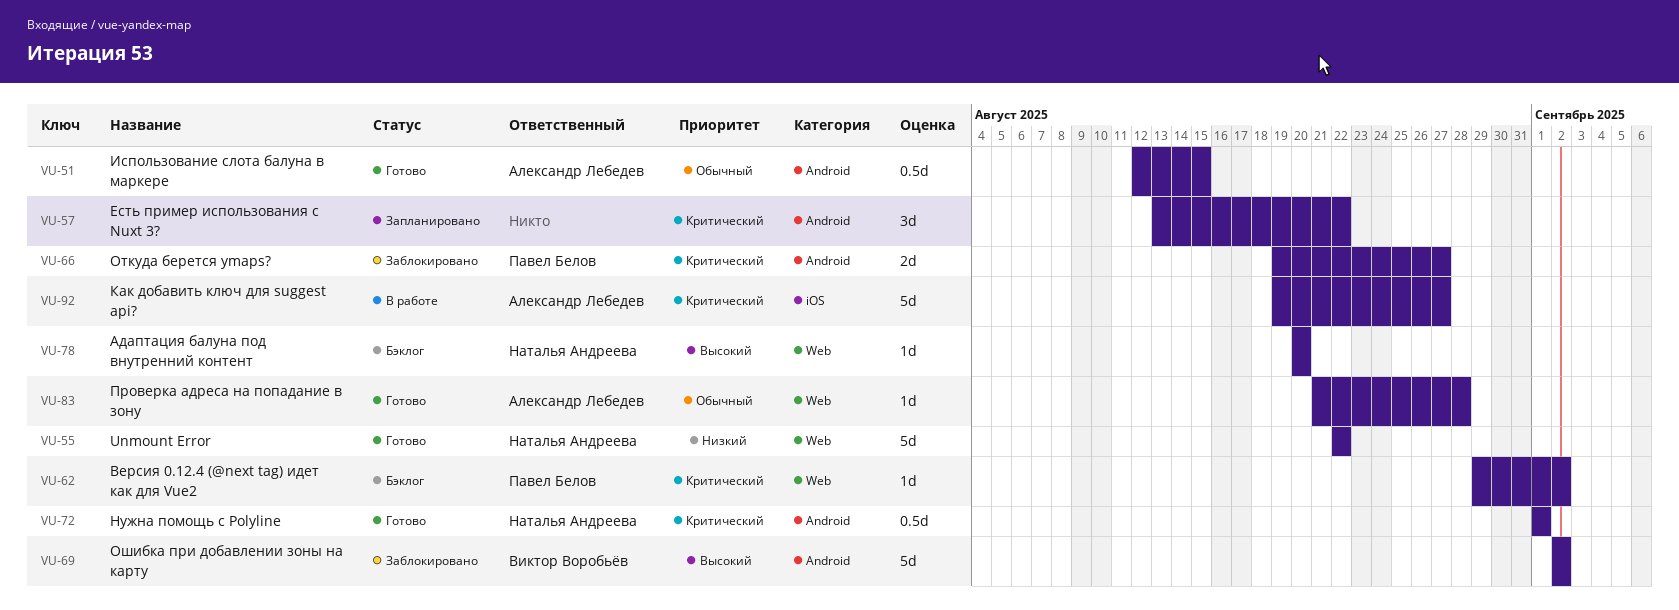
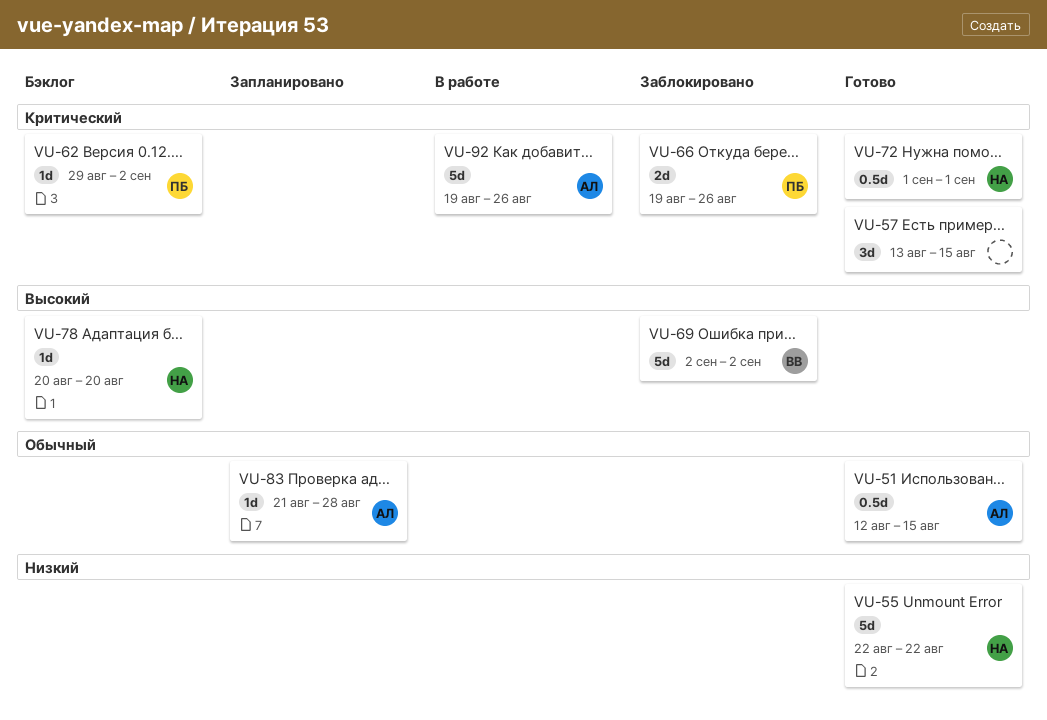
VU-57, status: Запланировано -> Готово
VU-57, due: Aug 22 -> Aug 15
VU-66, due: Aug 27 -> Aug 26
VU-83, status: Готово -> Запланировано
VU-92, due: Aug 27 -> Aug 26

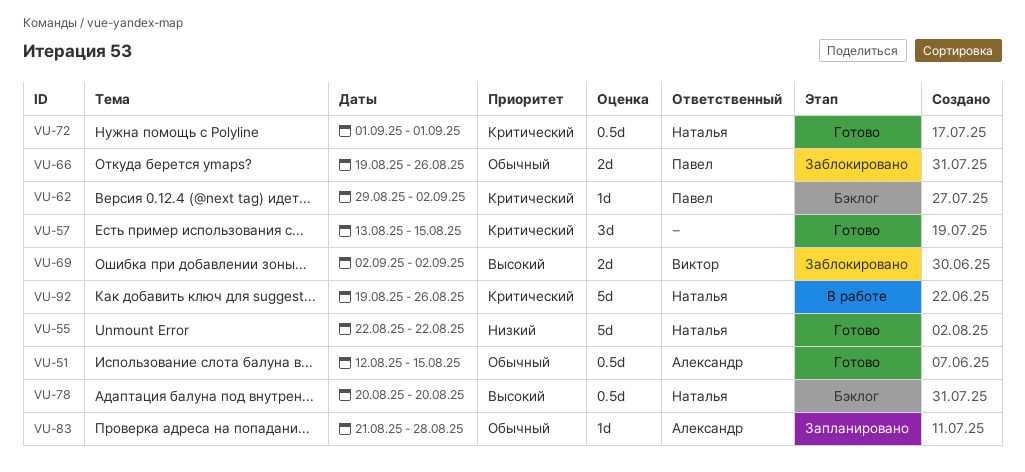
VU-66, priority: Критический -> Обычный
VU-69, estimate: 5d -> 2d
VU-78, estimate: 1d -> 0.5d
VU-92, owner: Александр -> Наталья

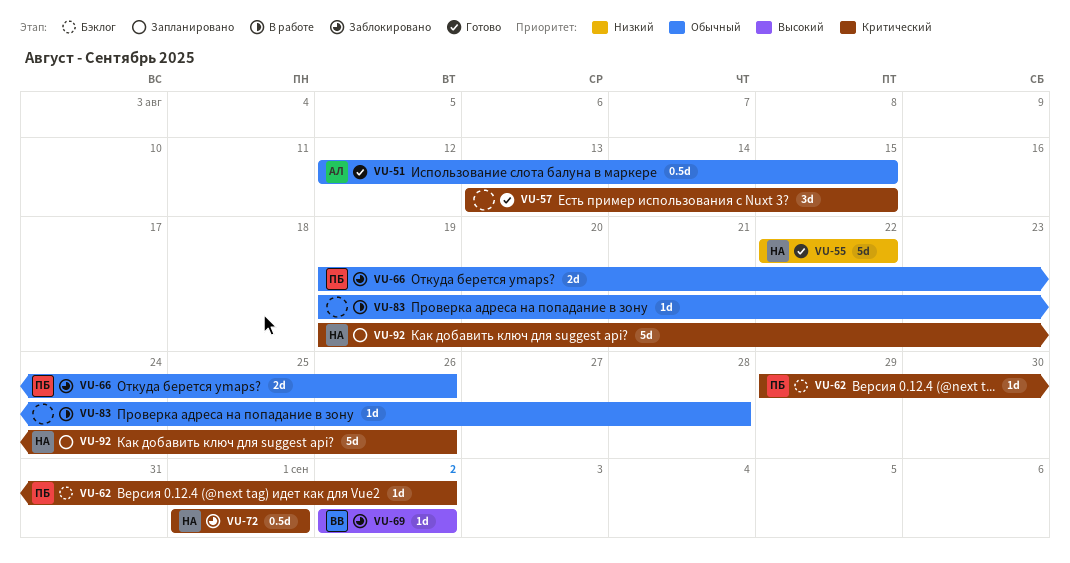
VU-69, estimate: 2d -> 1d
VU-72, status: Готово -> Заблокировано
VU-78: present -> none
VU-83, status: Запланировано -> В работе
VU-83, owner: Александр -> none
VU-83, start: Aug 21 -> Aug 19
VU-92, status: В работе -> Запланировано

